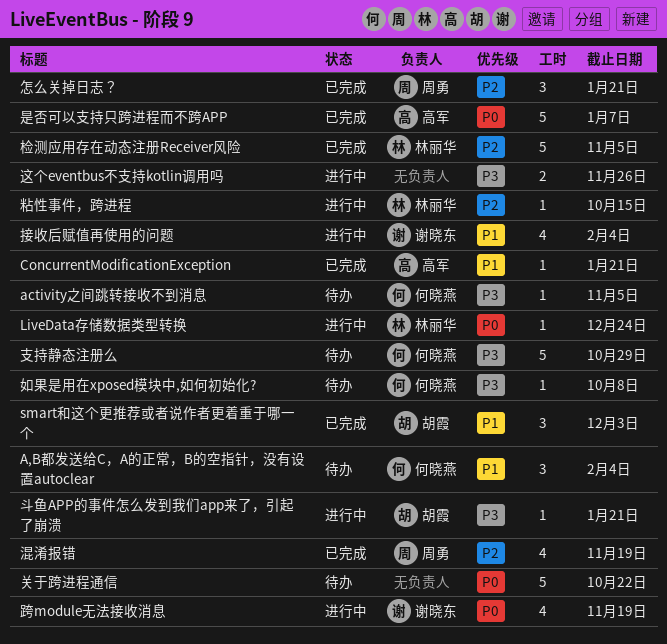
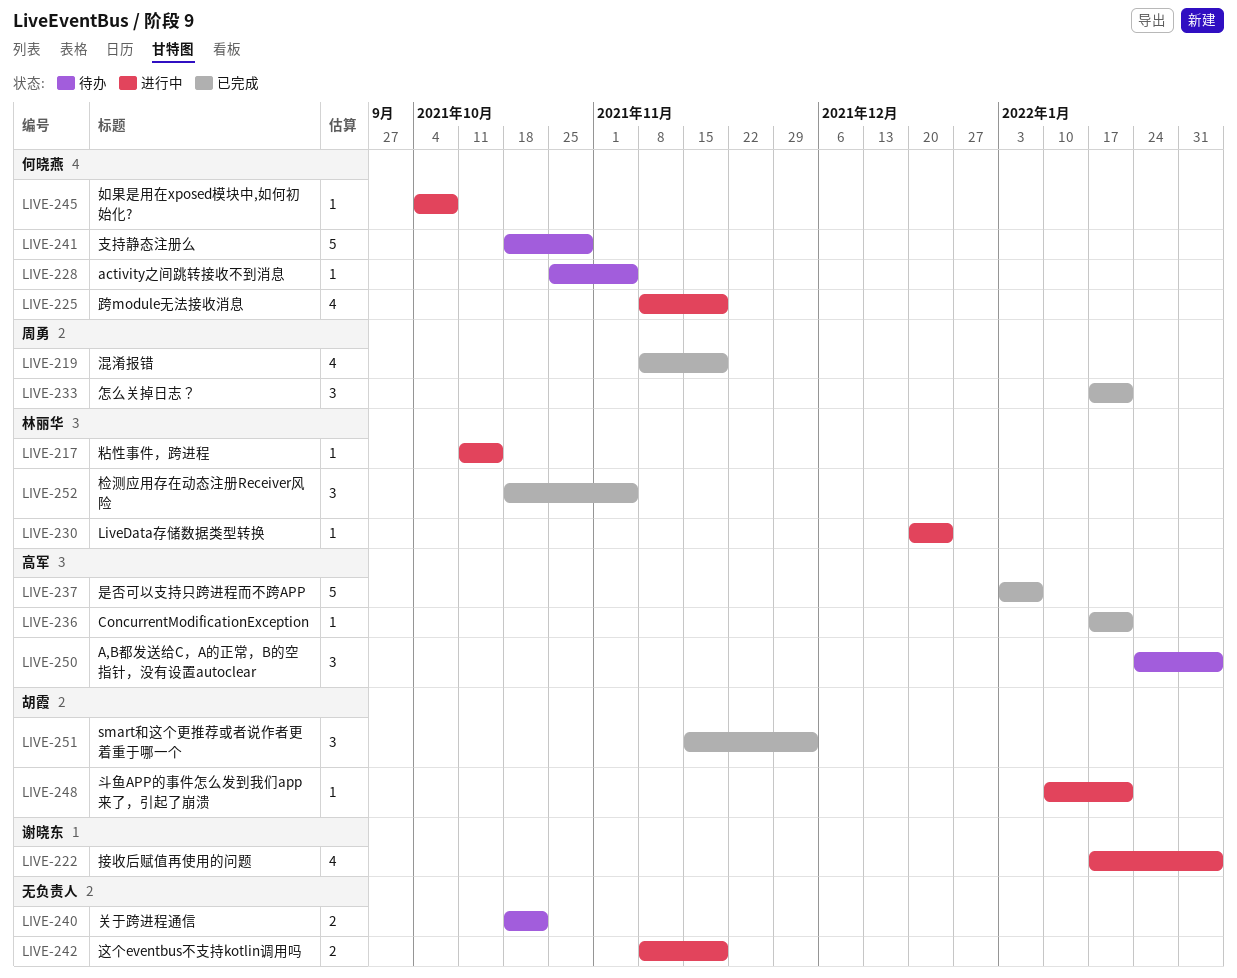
A,B都发送给C，A的正常，B的空指针，没有设置autoclear, owner: 何晓燕 -> 高军
关于跨进程通信, estimate: 5 -> 2
如果是用在xposed模块中,如何初始化?, status: 待办 -> 进行中
检测应用存在动态注册Receiver风险, estimate: 5 -> 3
跨module无法接收消息, owner: 谢晓东 -> 何晓燕
这个eventbus不支持kotlin调用吗, due: Nov 26 -> Nov 19

